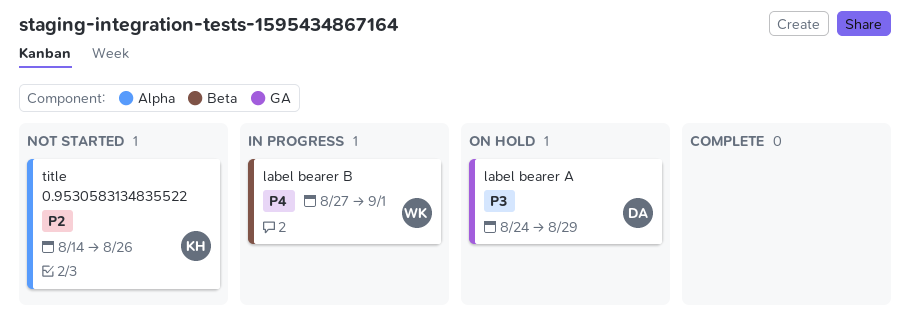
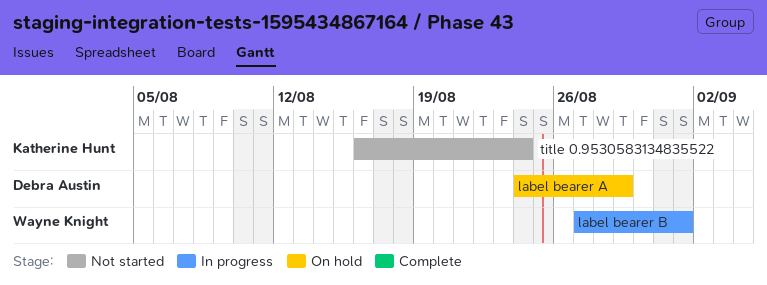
title 0.9530583134835522, start: Aug 14 -> Aug 16
title 0.9530583134835522, due: Aug 26 -> Aug 24

